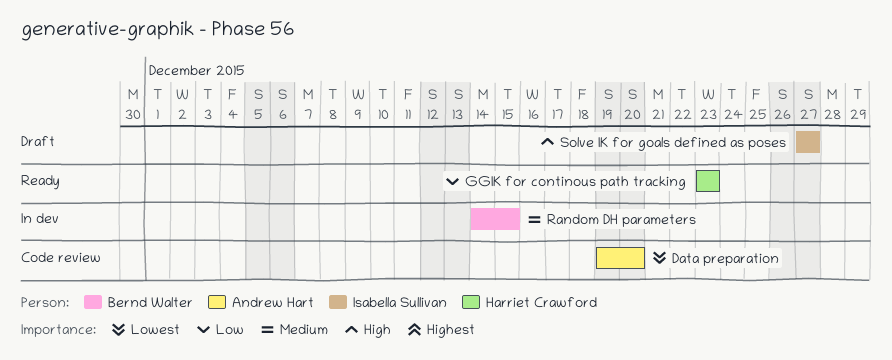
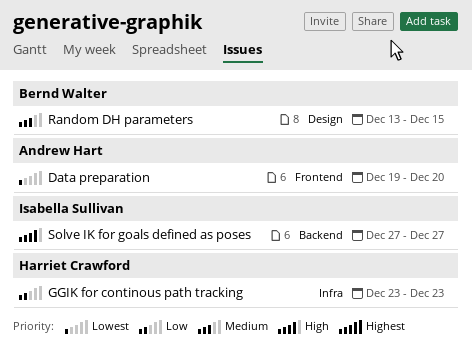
Random DH parameters, start: Dec 14 -> Dec 13

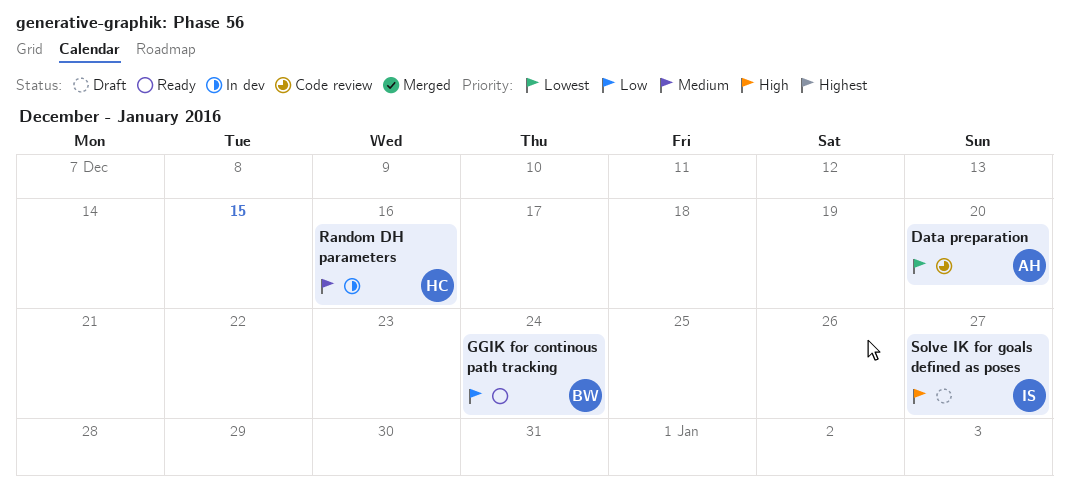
GGIK for continous path tracking, owner: Harriet Crawford -> Bernd Walter
GGIK for continous path tracking, due: Dec 23 -> Dec 24
Random DH parameters, owner: Bernd Walter -> Harriet Crawford
Random DH parameters, due: Dec 15 -> Dec 16

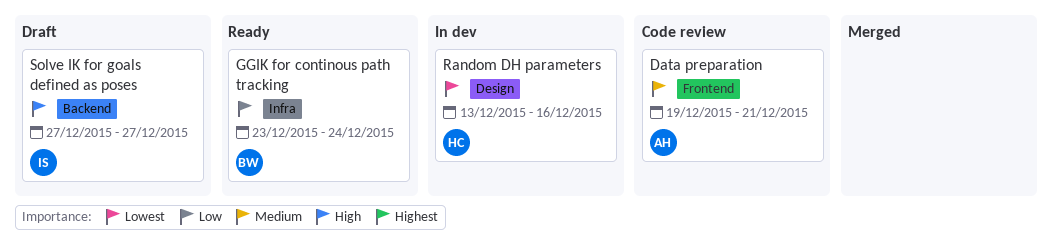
Data preparation, priority: Lowest -> Medium
Data preparation, due: Dec 20 -> Dec 21
Random DH parameters, priority: Medium -> Lowest

